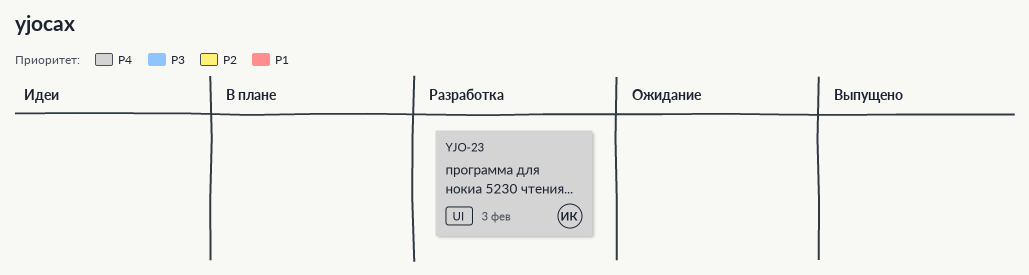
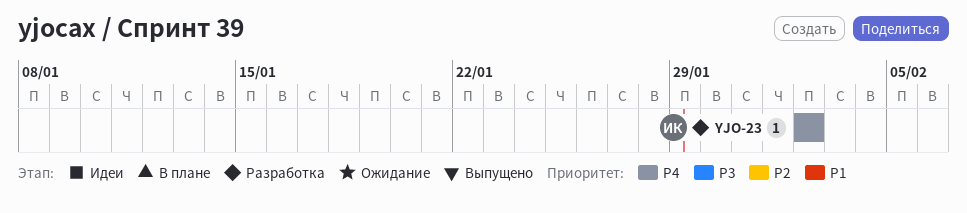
YJO-23, due: Feb 3 -> Feb 2

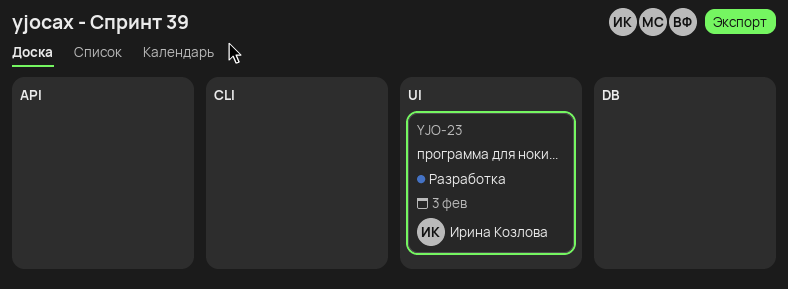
YJO-23, due: Feb 2 -> Feb 3

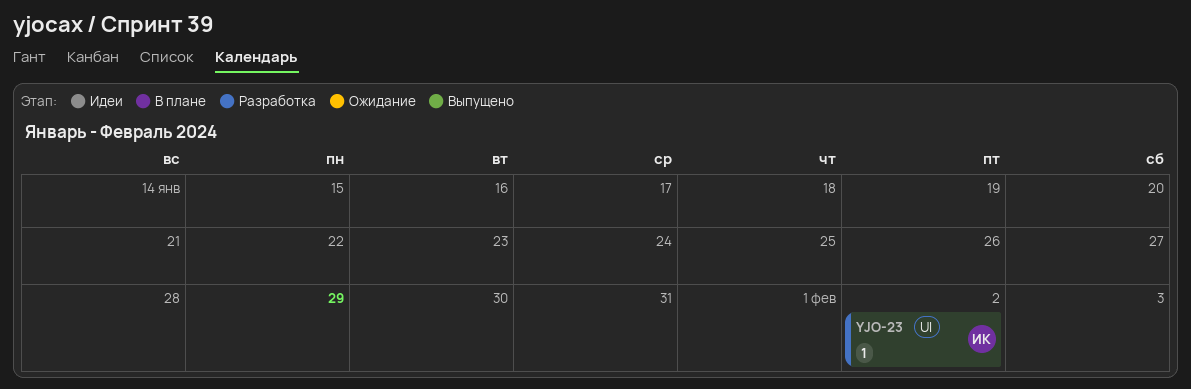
YJO-23, due: Feb 3 -> Feb 2

